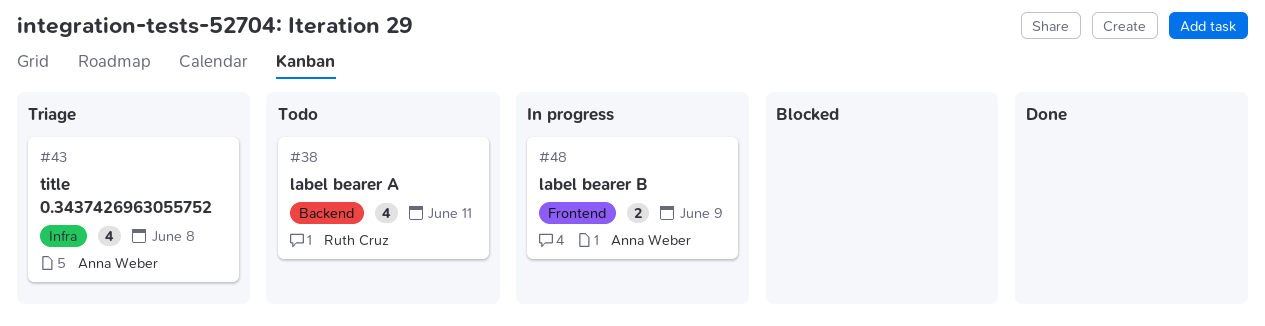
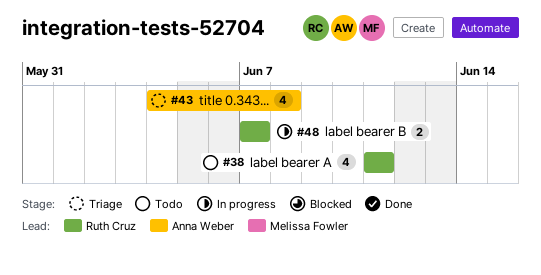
#48, owner: Anna Weber -> Ruth Cruz
#48, due: Jun 9 -> Jun 7

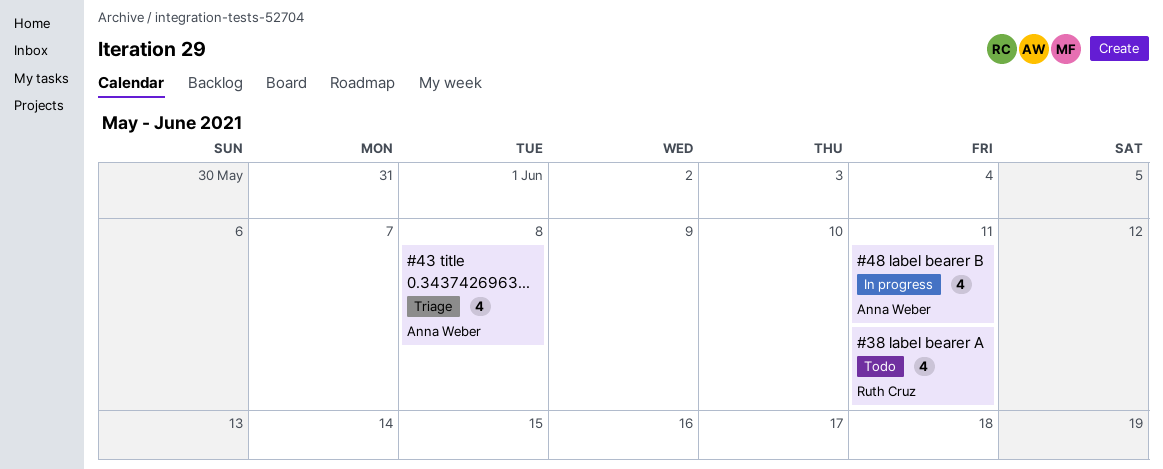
#48, owner: Ruth Cruz -> Anna Weber
#48, estimate: 2 -> 4
#48, due: Jun 7 -> Jun 11

